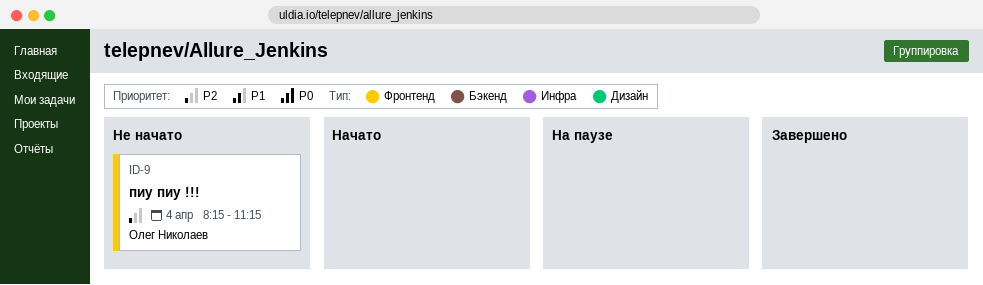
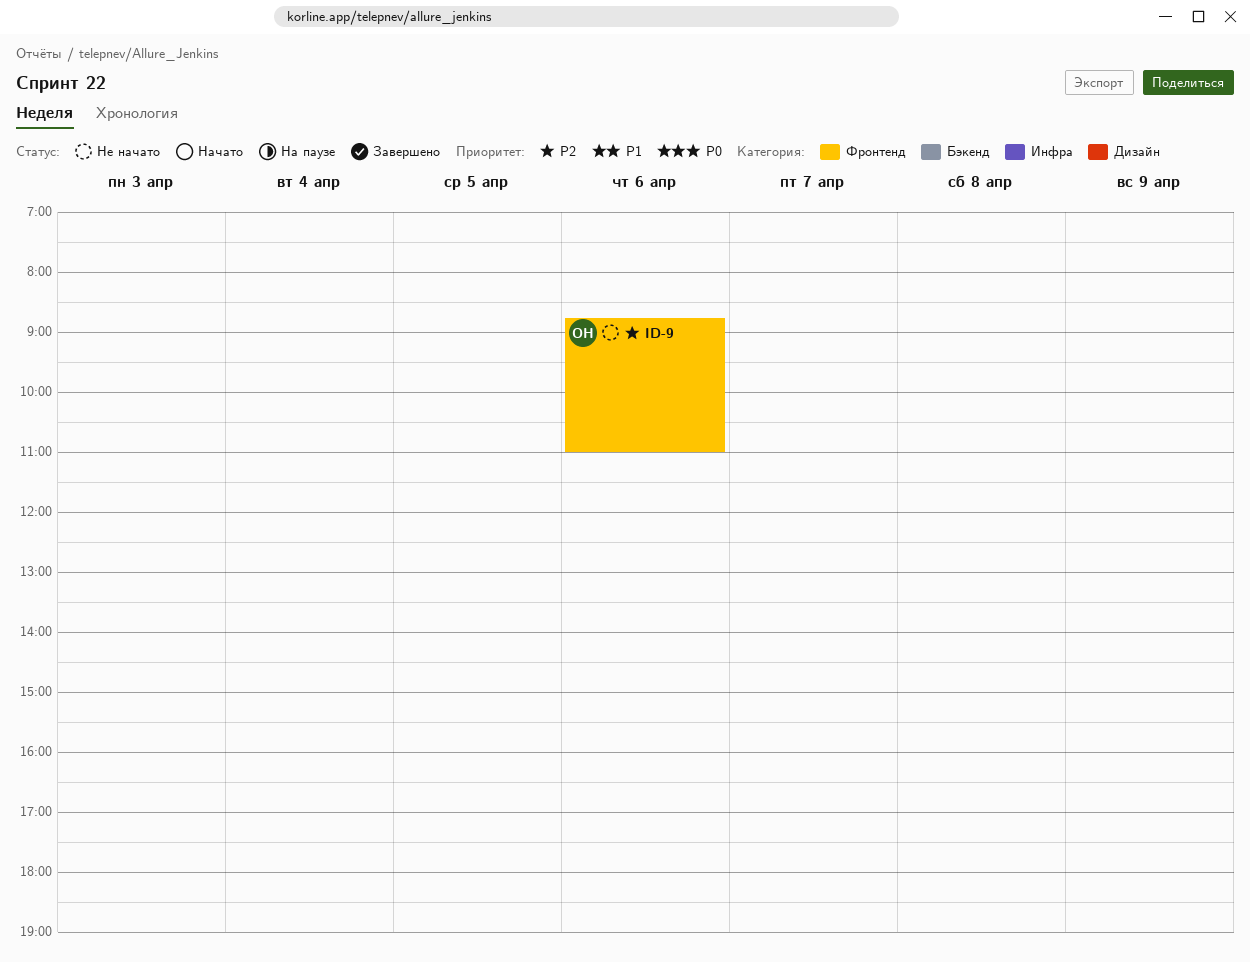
ID-9, day: Apr 4 -> Apr 6
ID-9, begins: 08:15 -> 08:45
ID-9, ends: 11:15 -> 11:00

